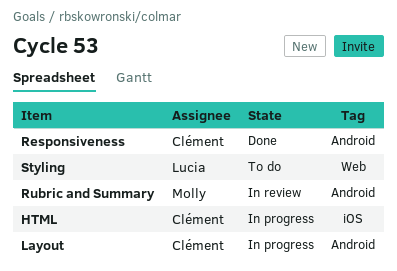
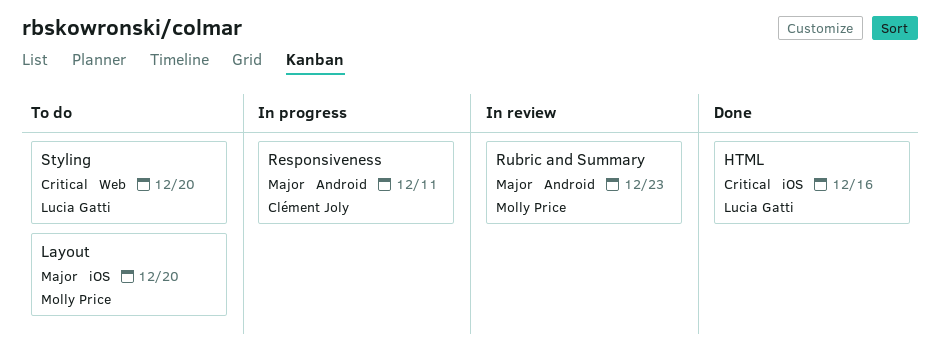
HTML, status: In progress -> Done
HTML, owner: Clément Joly -> Lucia Gatti
Layout, status: In progress -> To do
Layout, owner: Clément Joly -> Molly Price
Layout, label: Android -> iOS
Responsiveness, status: Done -> In progress

